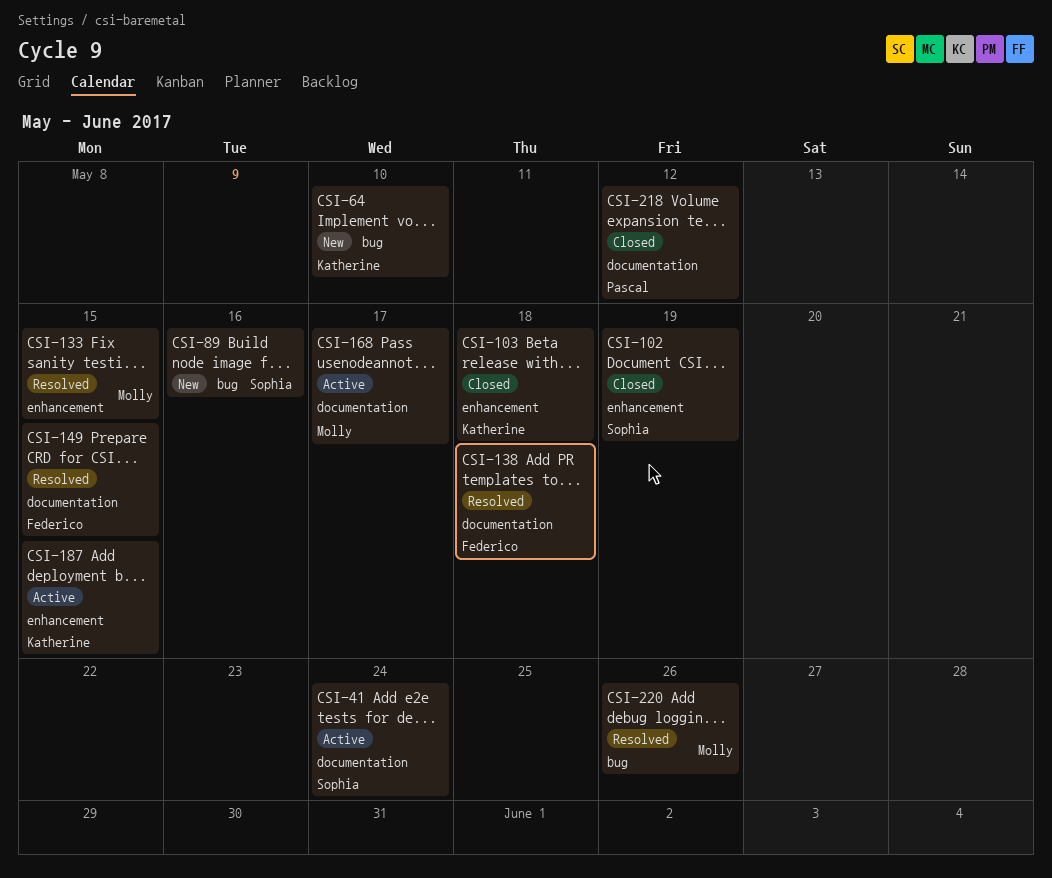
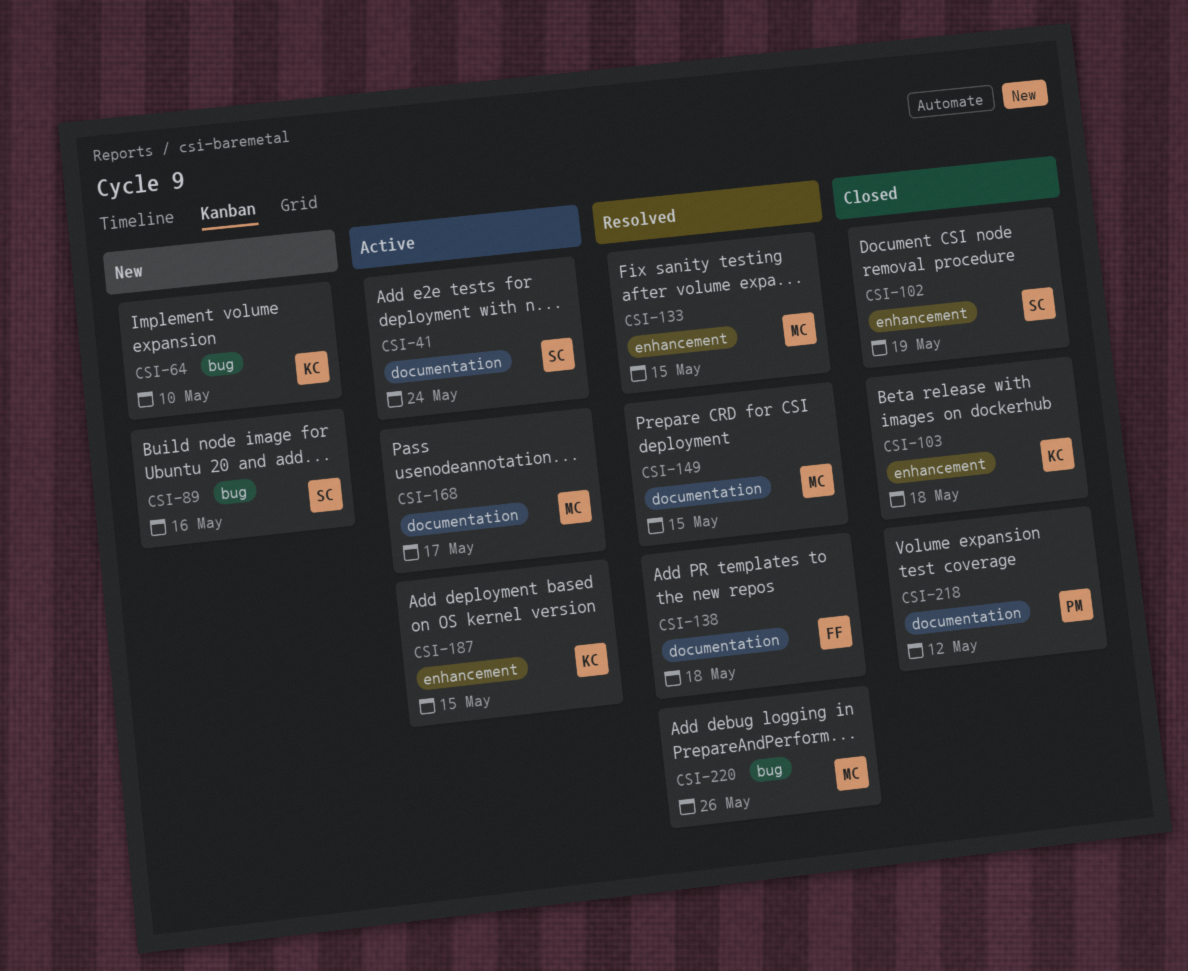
CSI-149, owner: Federico -> Molly

